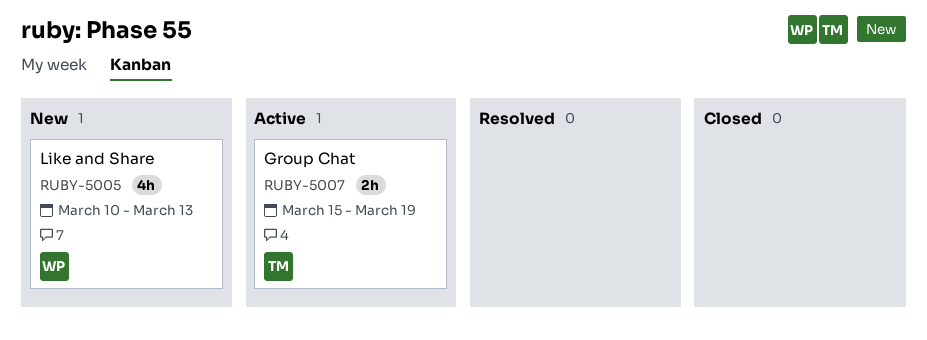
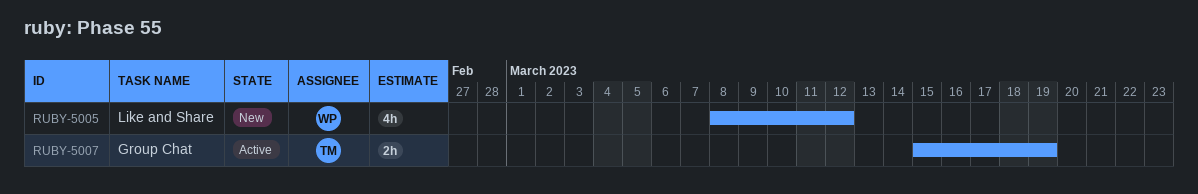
RUBY-5005, start: Mar 10 -> Mar 8
RUBY-5005, due: Mar 13 -> Mar 12

